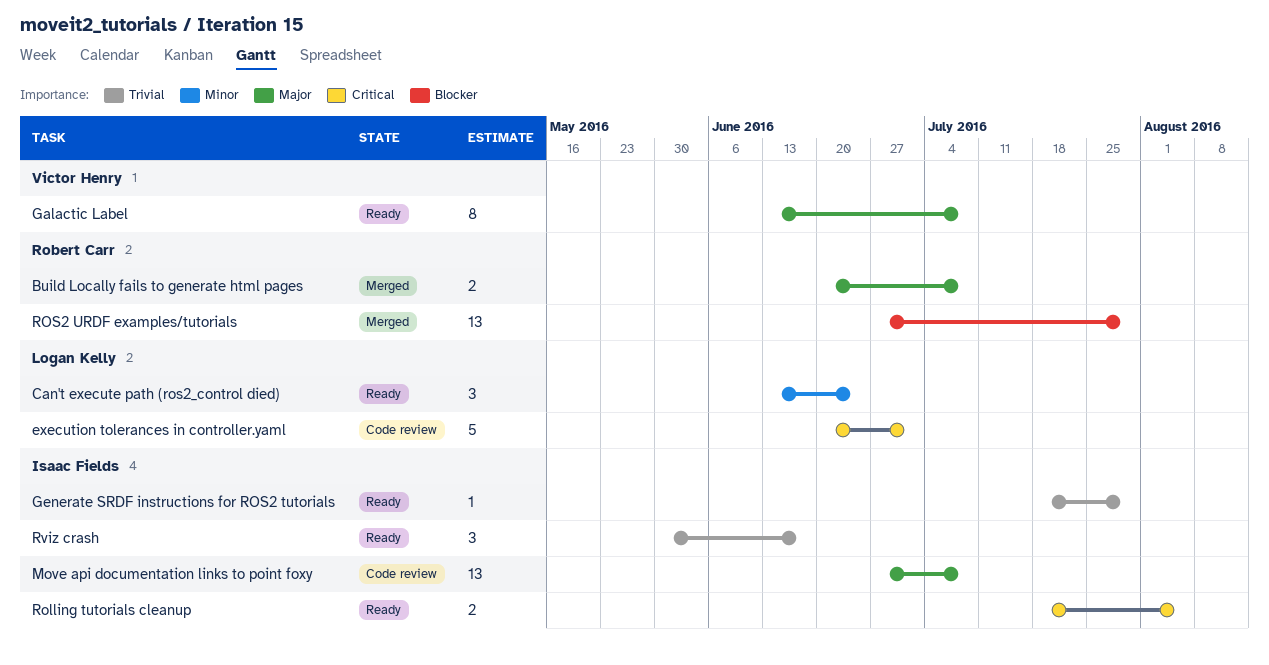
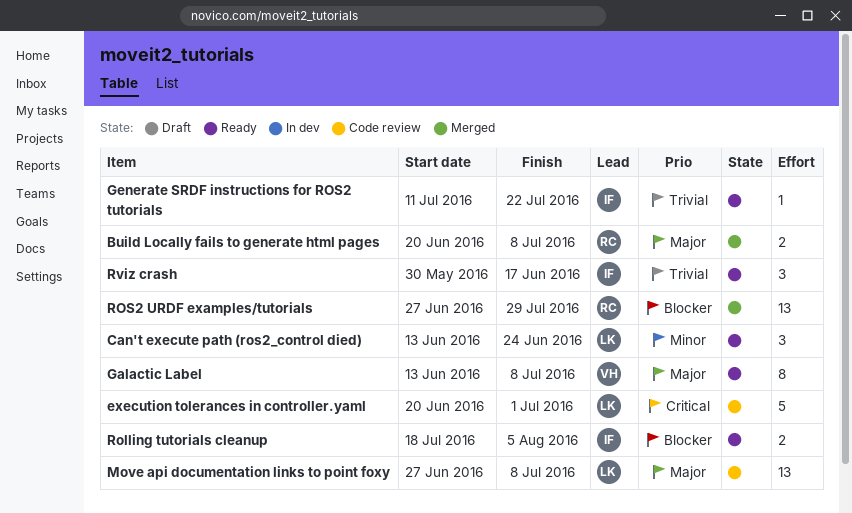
Generate SRDF instructions for ROS2 tutorials, start: Jul 18 -> Jul 11
Generate SRDF instructions for ROS2 tutorials, due: Jul 29 -> Jul 22
Move api documentation links to point foxy, owner: Isaac Fields -> Logan Kelly
Rolling tutorials cleanup, priority: Critical -> Blocker

